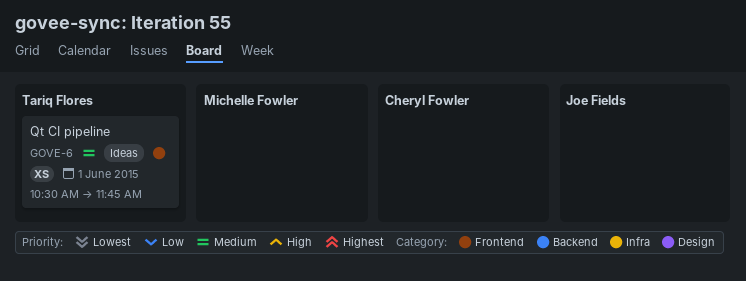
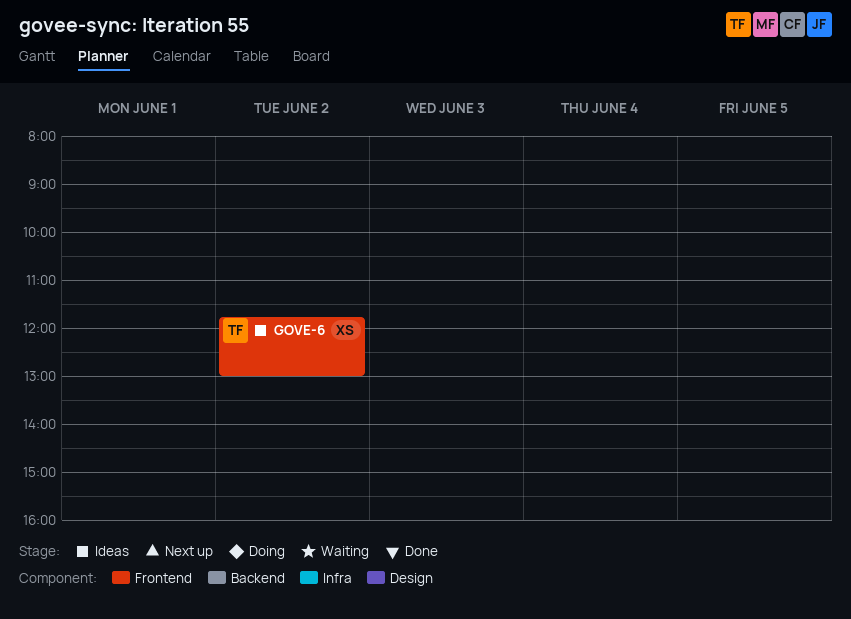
GOVE-6, day: Jun 1 -> Jun 2
GOVE-6, begins: 10:30 -> 11:45
GOVE-6, ends: 11:45 -> 13:00

